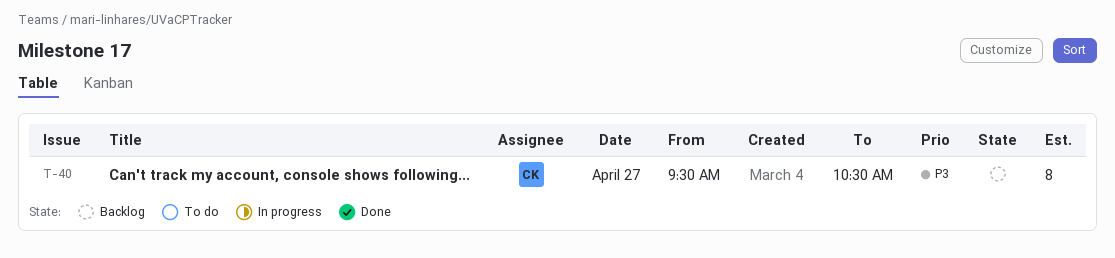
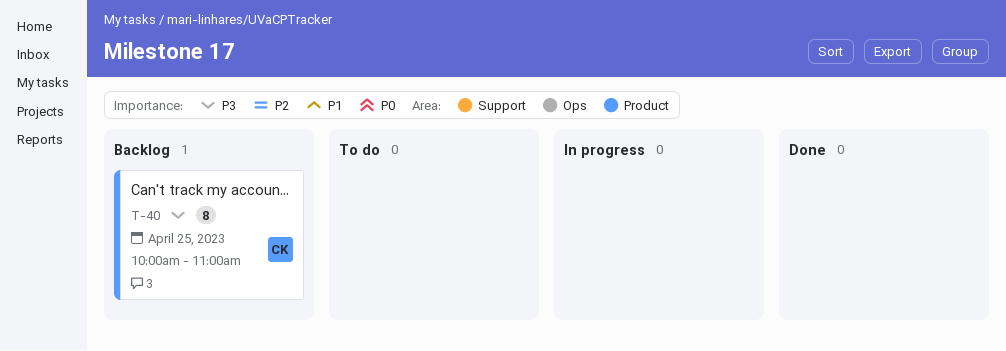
T-40, day: Apr 27 -> Apr 25
T-40, begins: 09:30 -> 10:00
T-40, ends: 10:30 -> 11:00

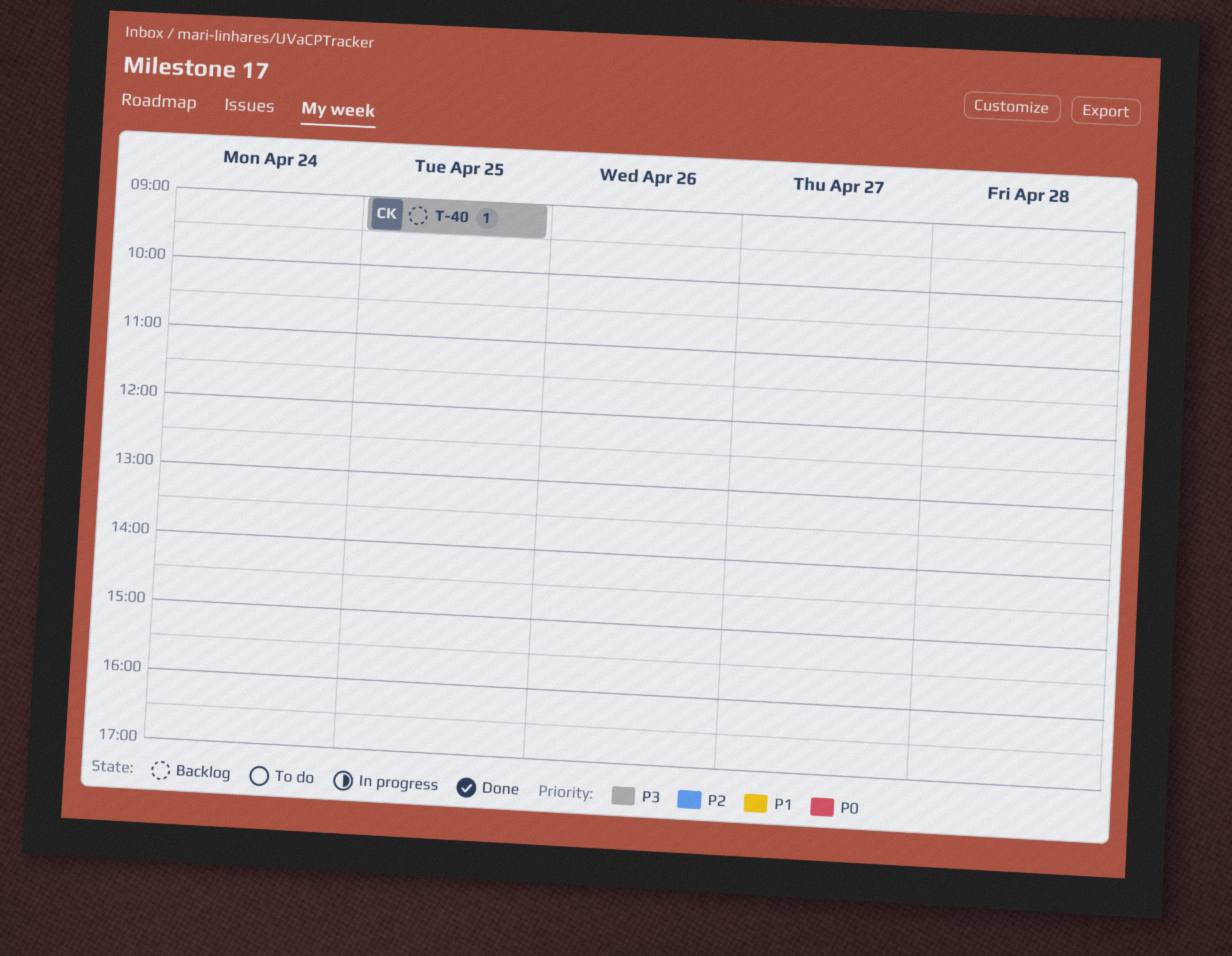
T-40, estimate: 8 -> 1
T-40, begins: 10:00 -> 09:00
T-40, ends: 11:00 -> 09:30

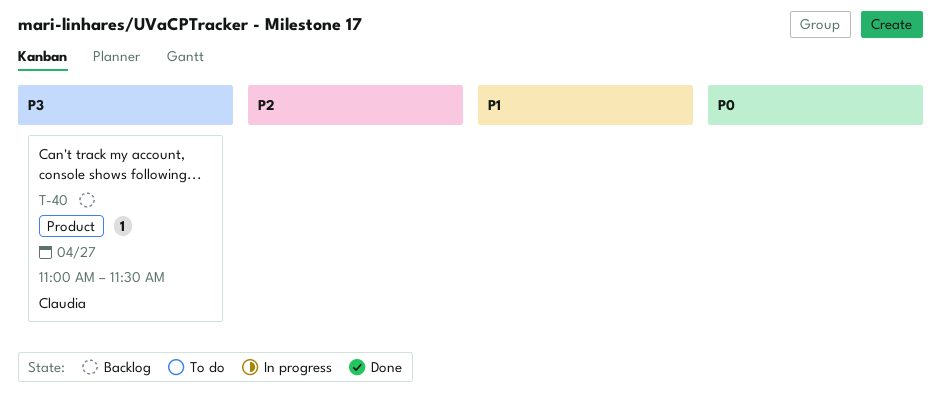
T-40, day: Apr 25 -> Apr 27
T-40, begins: 09:00 -> 11:00
T-40, ends: 09:30 -> 11:30

